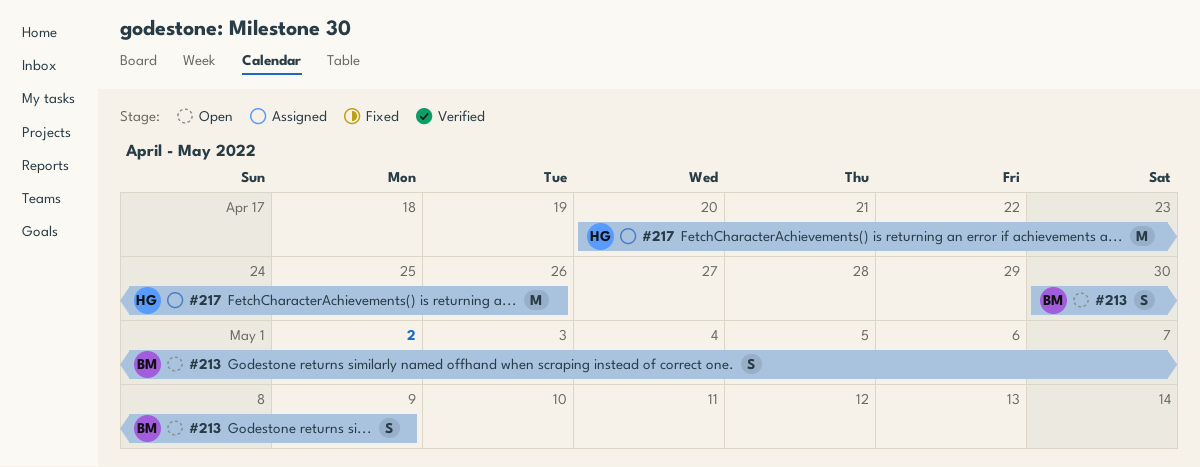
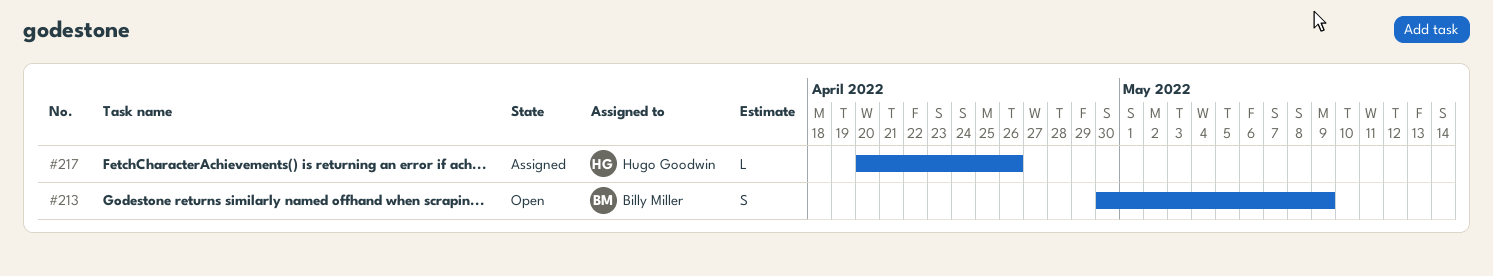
#217, estimate: M -> L

